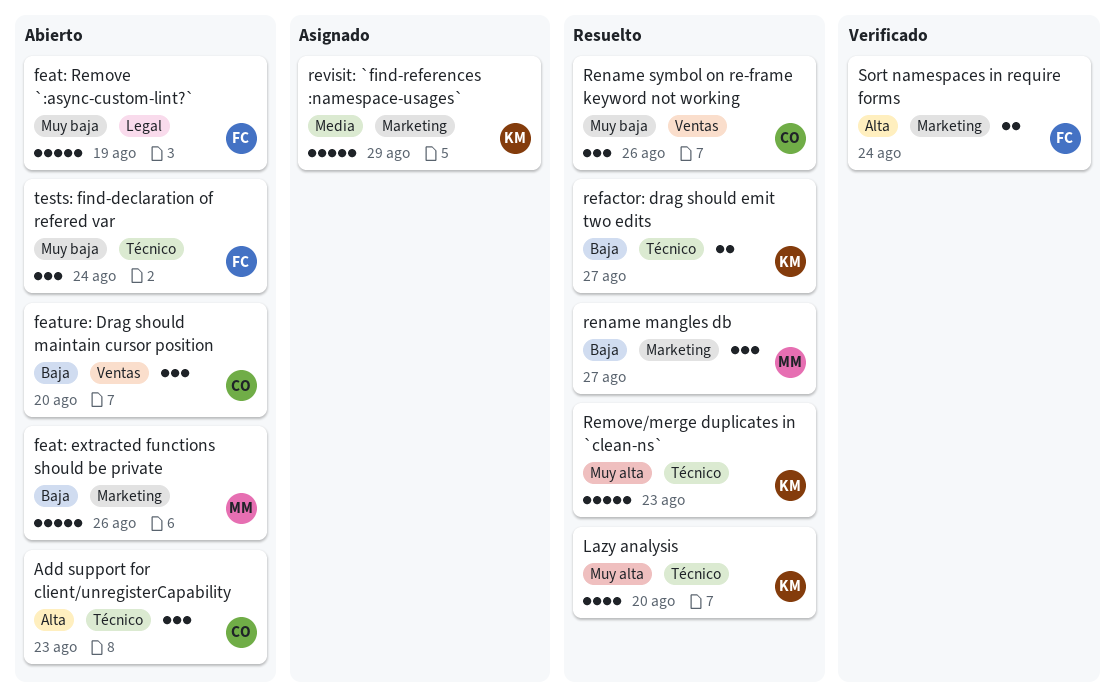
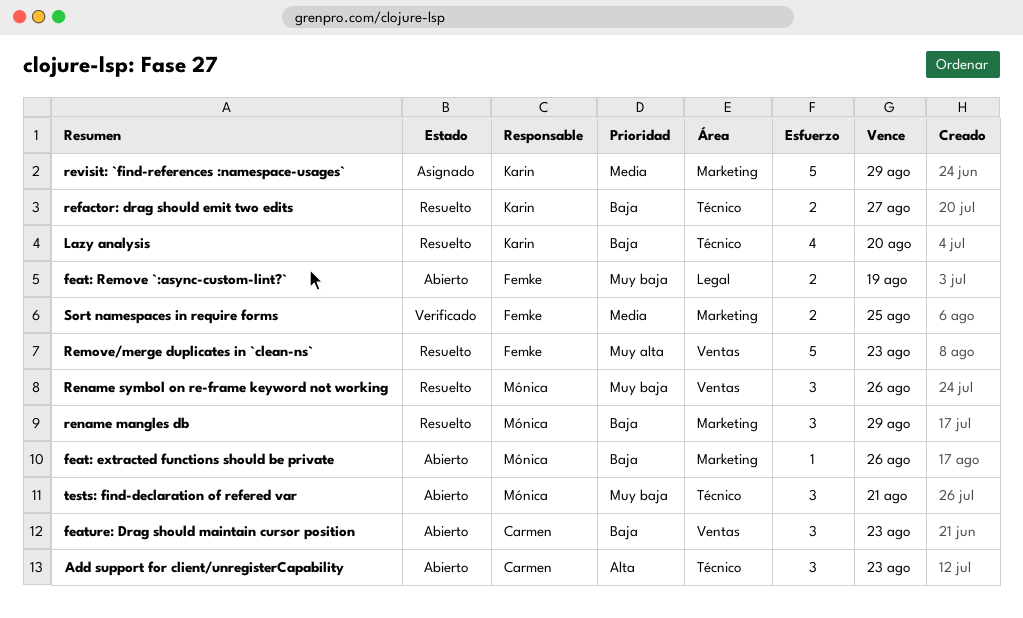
feat: extracted functions should be private, estimate: 5 -> 1
feat: Remove `:async-custom-lint?`, estimate: 5 -> 2
feature: Drag should maintain cursor position, due: Aug 20 -> Aug 23
Lazy analysis, priority: Muy alta -> Baja
Remove/merge duplicates in `clean-ns`, owner: Karin -> Femke
Remove/merge duplicates in `clean-ns`, label: Técnico -> Ventas
rename mangles db, due: Aug 27 -> Aug 29
Rename symbol on re-frame keyword not working, owner: Carmen -> Mónica
Sort namespaces in require forms, priority: Alta -> Media
Sort namespaces in require forms, due: Aug 24 -> Aug 25
tests: find-declaration of refered var, owner: Femke -> Mónica
tests: find-declaration of refered var, due: Aug 24 -> Aug 21

